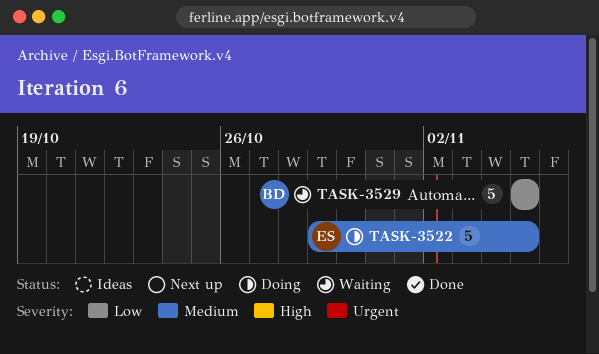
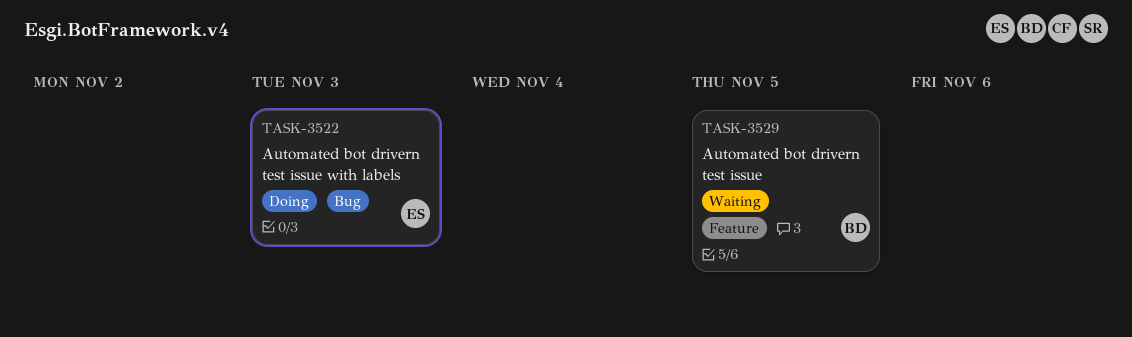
TASK-3522, due: Nov 5 -> Nov 3

